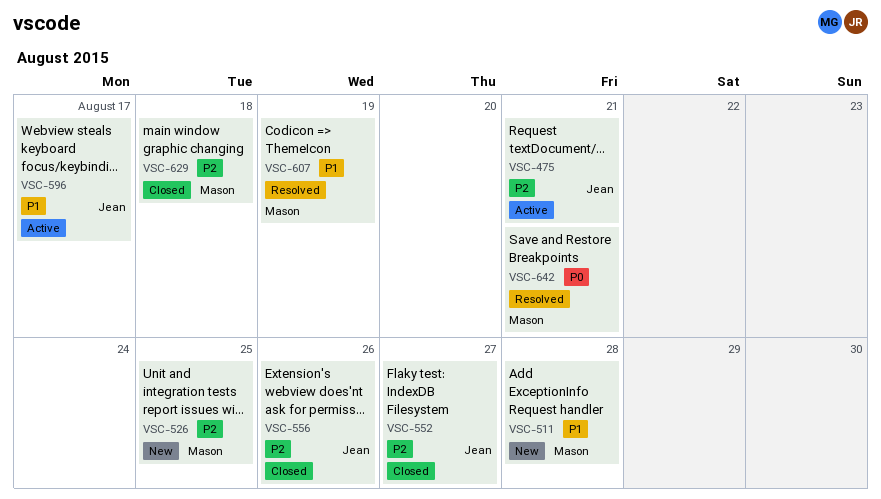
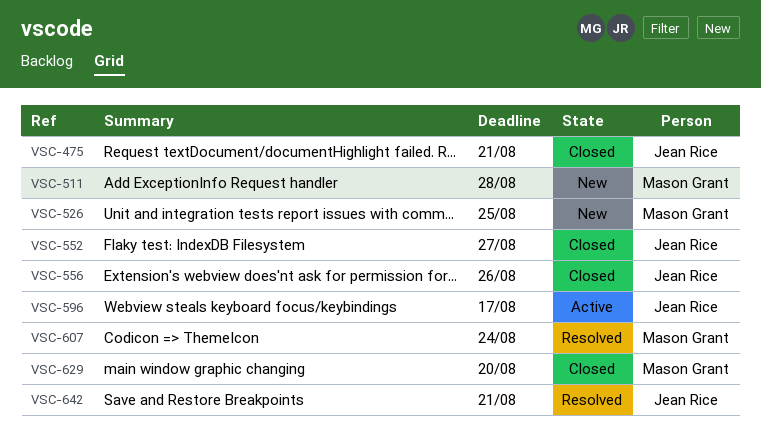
VSC-475, status: Active -> Closed
VSC-607, due: Aug 19 -> Aug 24
VSC-629, due: Aug 18 -> Aug 20
VSC-642, owner: Mason Grant -> Jean Rice

